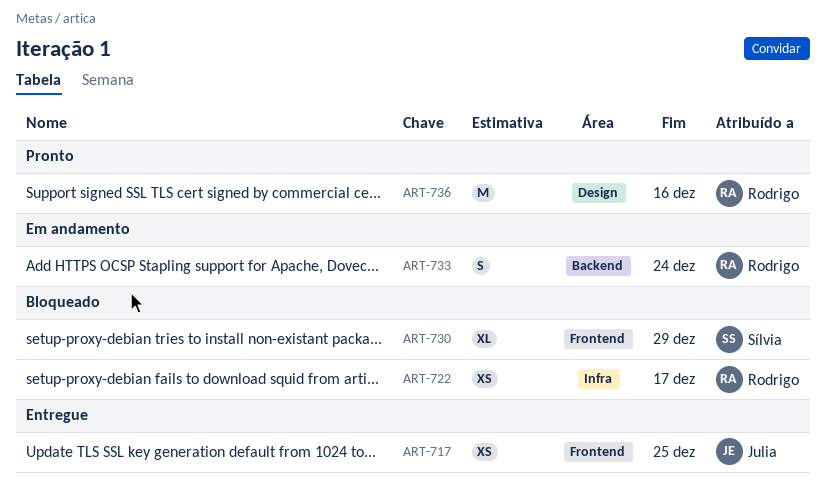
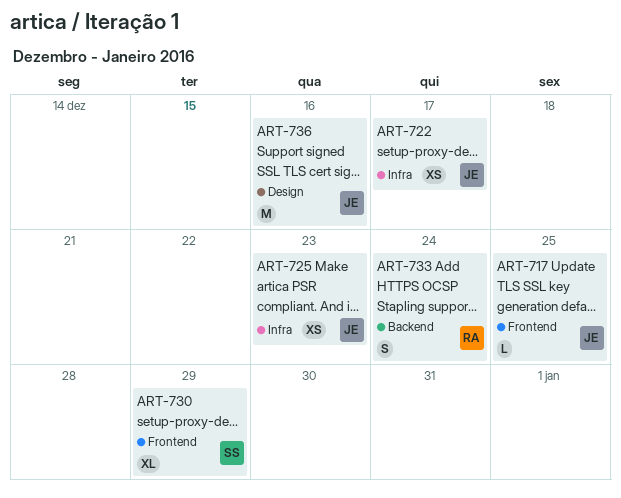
ART-717, estimate: XS -> L
ART-722, owner: Rodrigo -> Julia
ART-725: none -> present
ART-736, owner: Rodrigo -> Julia

